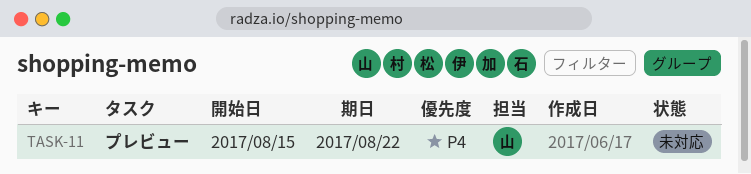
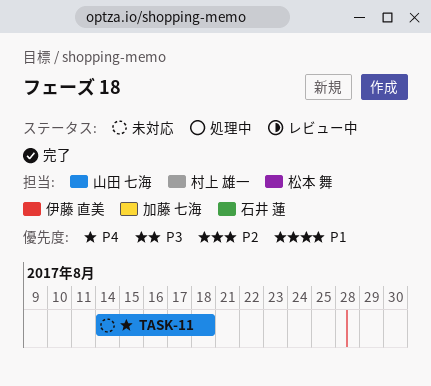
TASK-11, start: Aug 15 -> Aug 14
TASK-11, due: Aug 22 -> Aug 18

